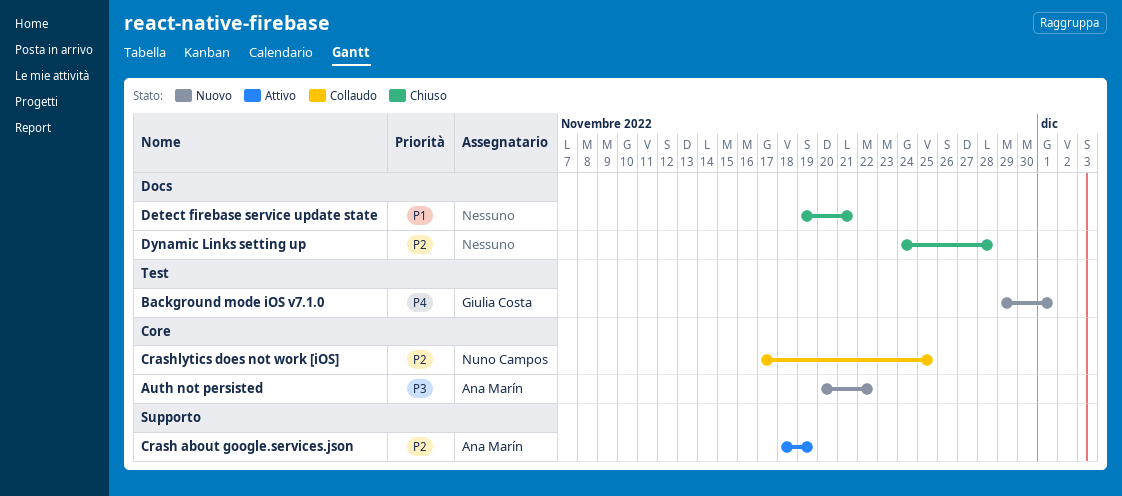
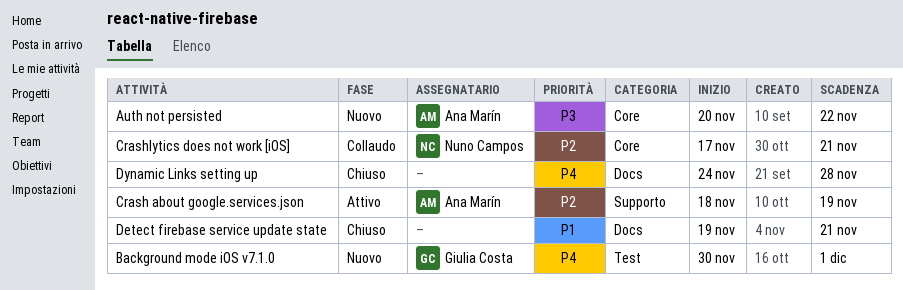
Background mode iOS v7.1.0, start: Nov 29 -> Nov 30
Crashlytics does not work [iOS], due: Nov 25 -> Nov 21
Dynamic Links setting up, priority: P2 -> P4

